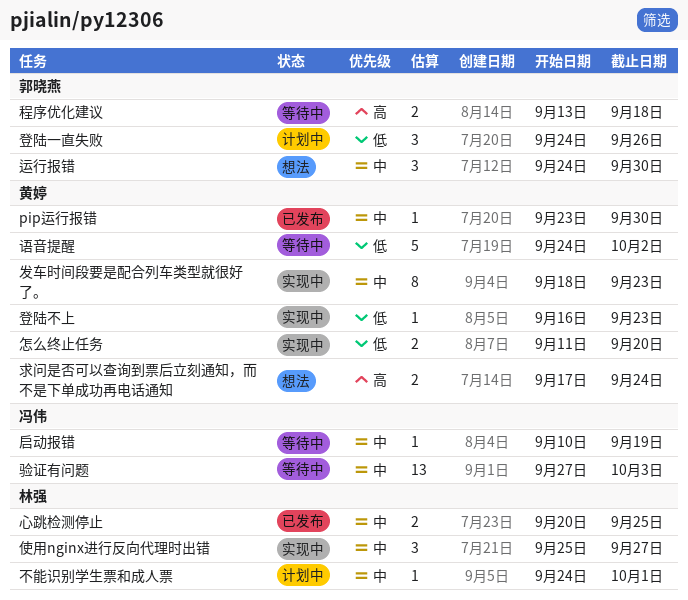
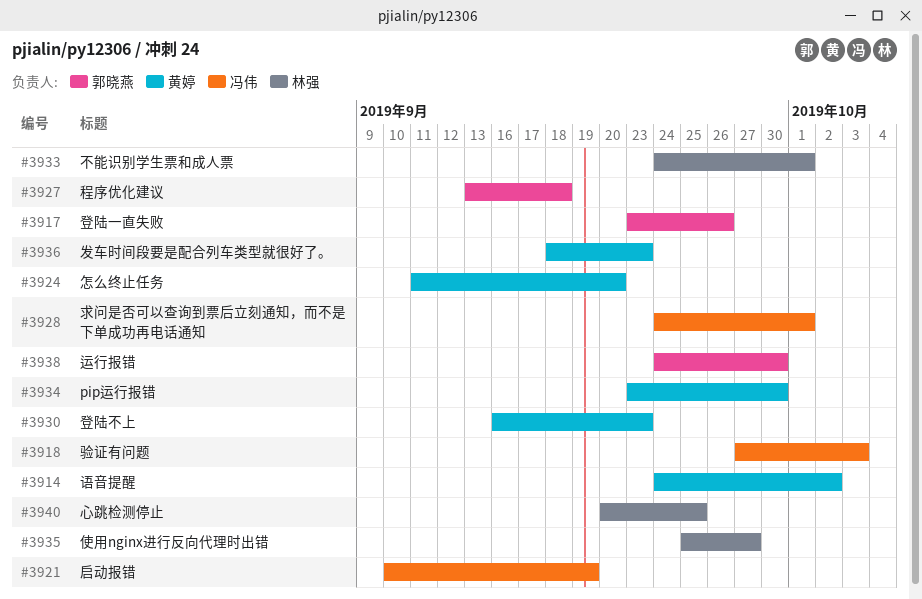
求问是否可以查询到票后立刻通知，而不是下单成功再电话通知, owner: 黄婷 -> 冯伟
求问是否可以查询到票后立刻通知，而不是下单成功再电话通知, start: Sep 17 -> Sep 24
求问是否可以查询到票后立刻通知，而不是下单成功再电话通知, due: Sep 24 -> Oct 1
登陆一直失败, start: Sep 24 -> Sep 23

